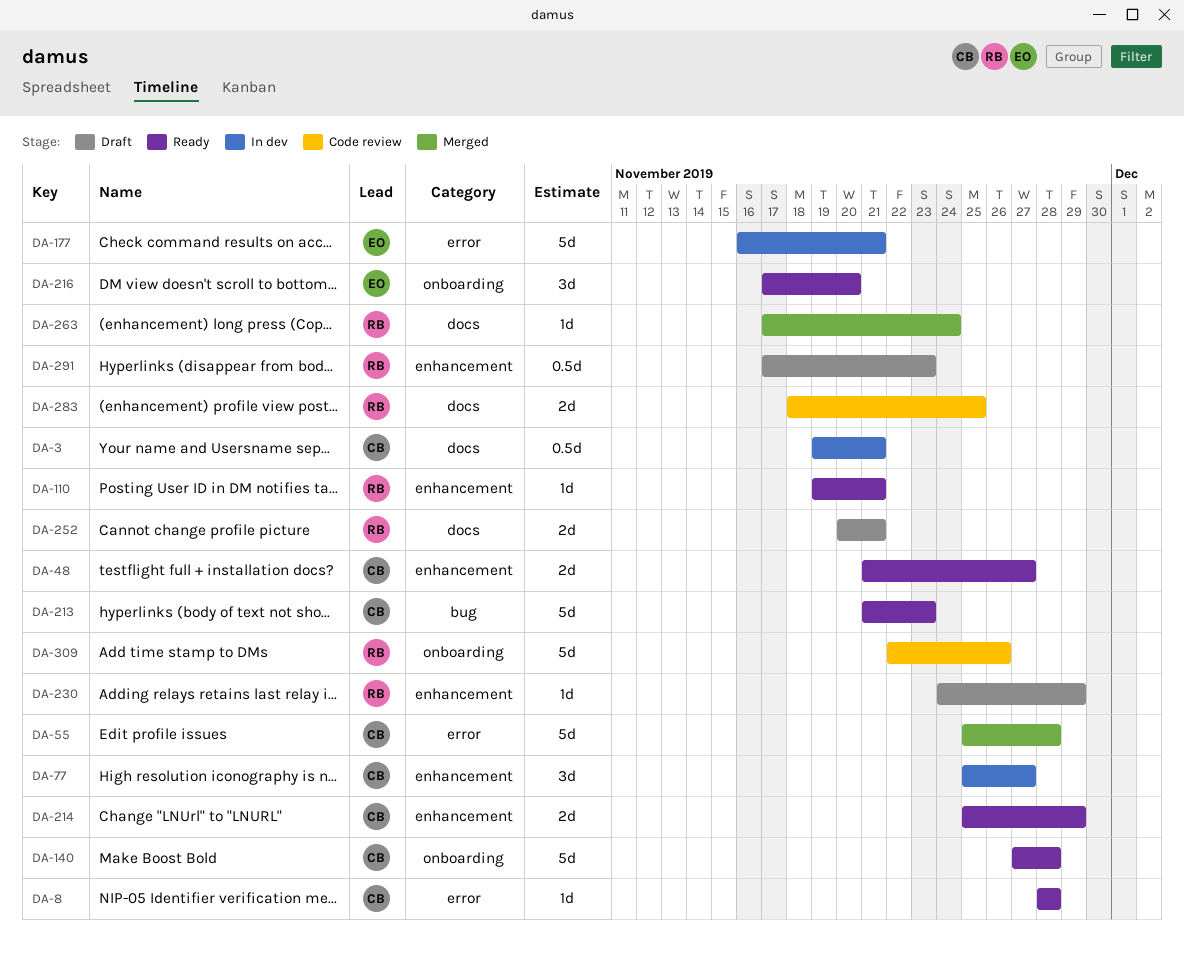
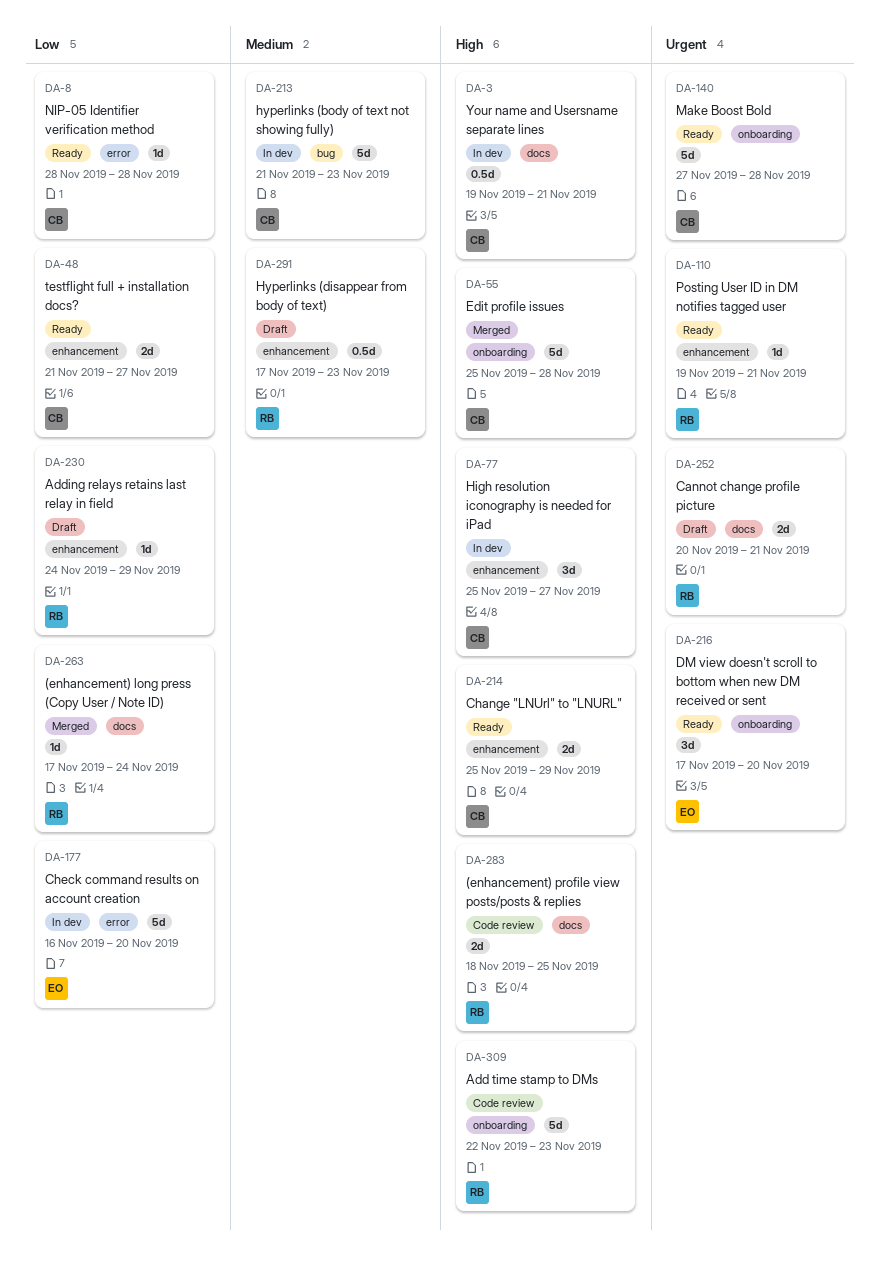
DA-55, label: error -> onboarding
DA-177, due: Nov 21 -> Nov 20
DA-213, status: Ready -> In dev
DA-309, due: Nov 26 -> Nov 23

